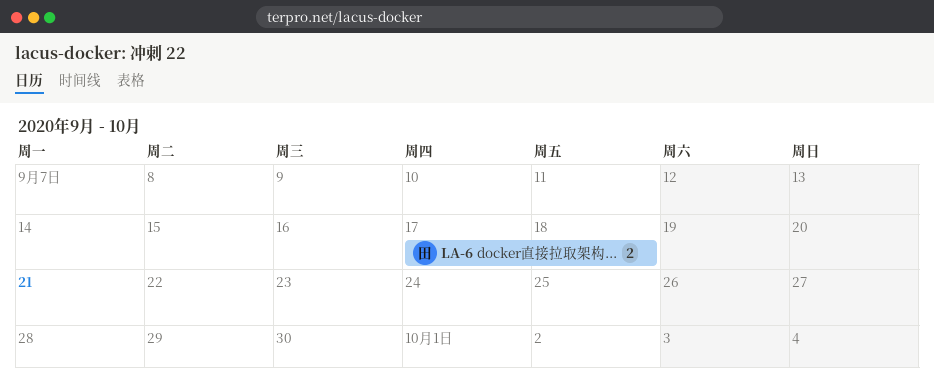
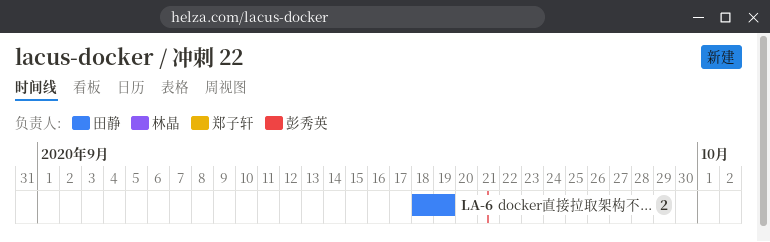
LA-6, start: Sep 17 -> Sep 18
LA-6, due: Sep 18 -> Sep 19

